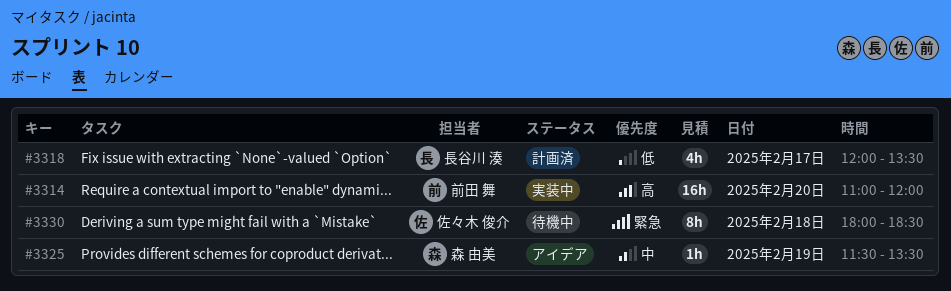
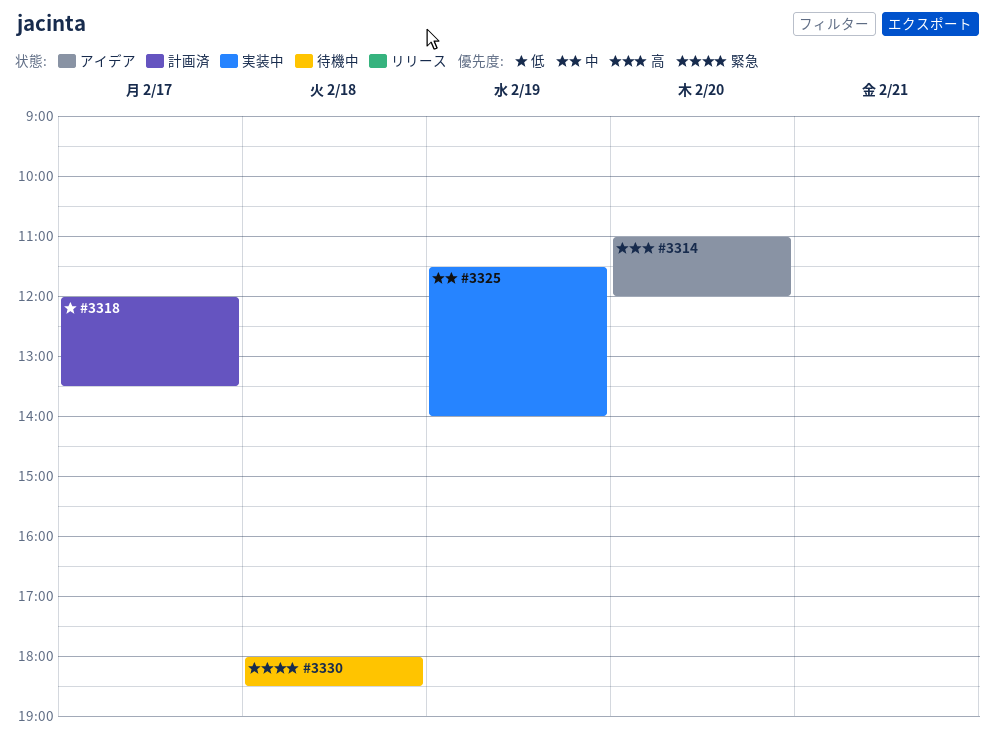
#3314, status: 実装中 -> アイデア
#3325, status: アイデア -> 実装中
#3325, ends: 13:30 -> 14:00

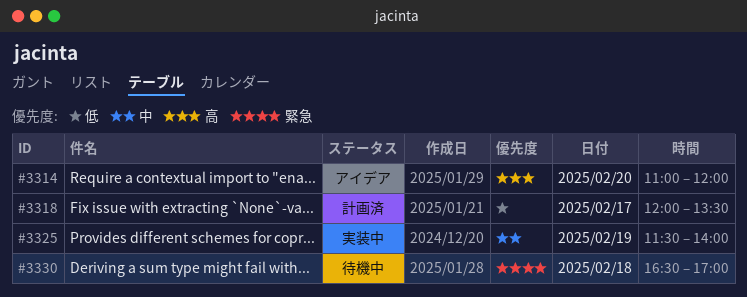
#3330, begins: 18:00 -> 16:30
#3330, ends: 18:30 -> 17:00

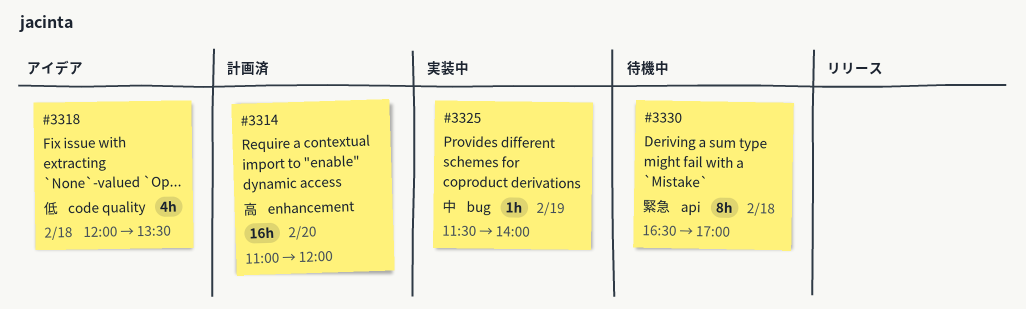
#3314, status: アイデア -> 計画済
#3318, status: 計画済 -> アイデア
#3318, day: Feb 17 -> Feb 18

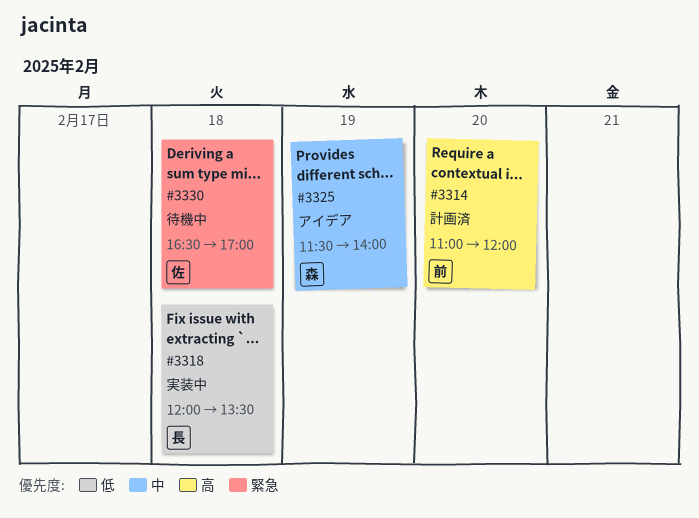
#3318, status: アイデア -> 実装中
#3325, status: 実装中 -> アイデア

